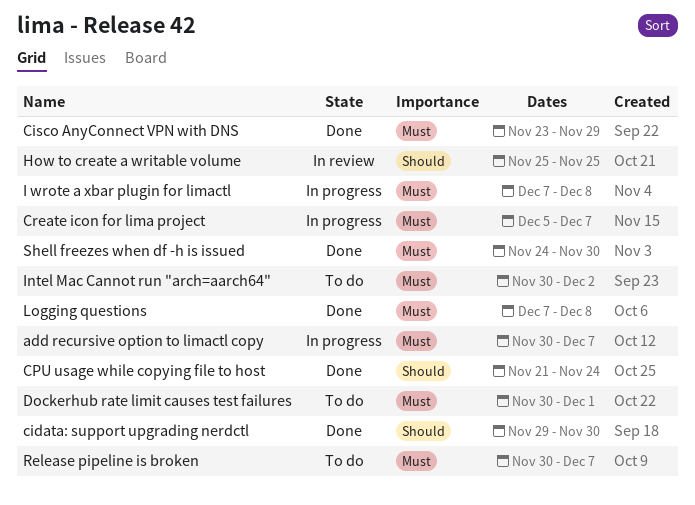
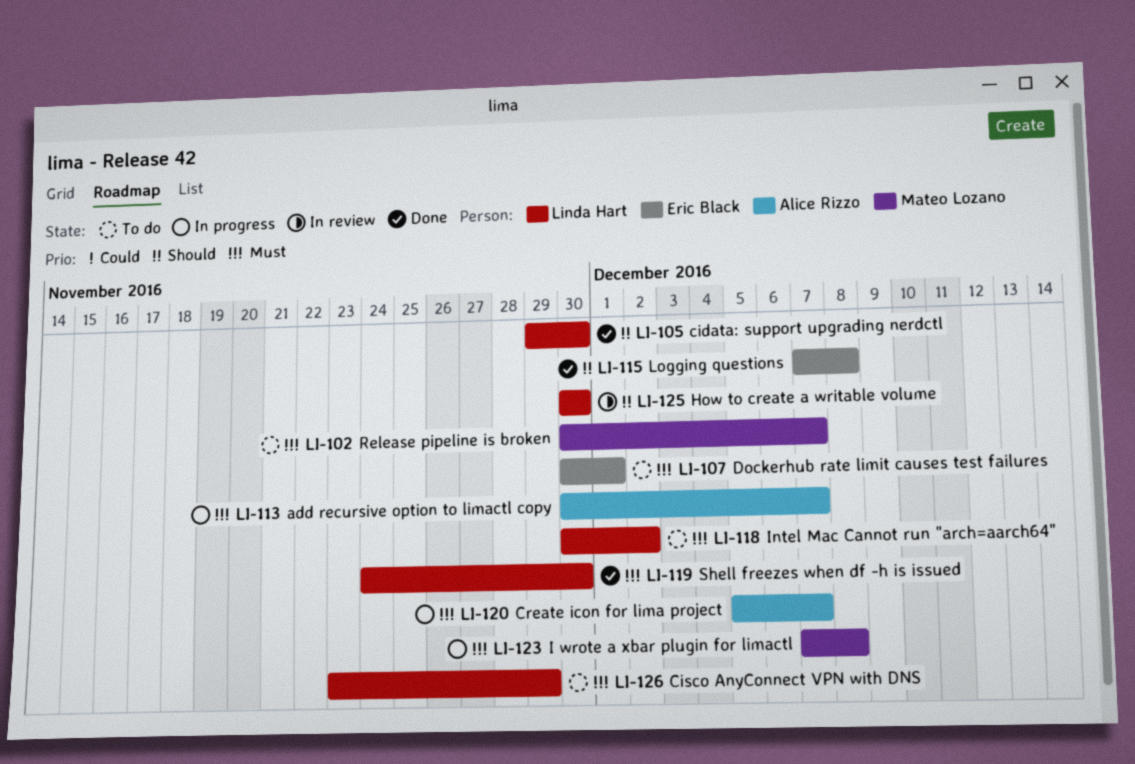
Cisco AnyConnect VPN with DNS, status: Done -> To do
CPU usage while copying file to host: present -> none
How to create a writable volume, start: Nov 25 -> Nov 30
How to create a writable volume, due: Nov 25 -> Nov 30
Logging questions, priority: Must -> Should

